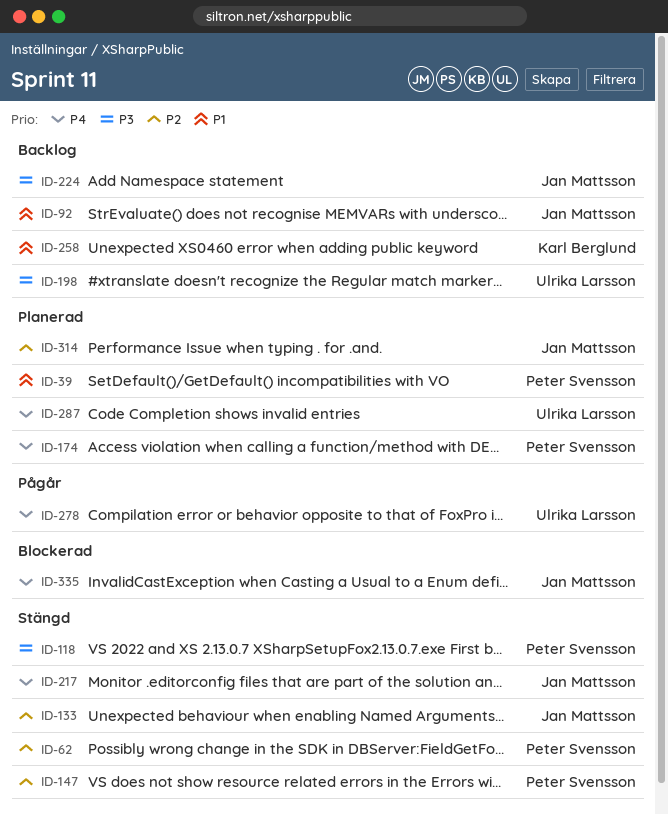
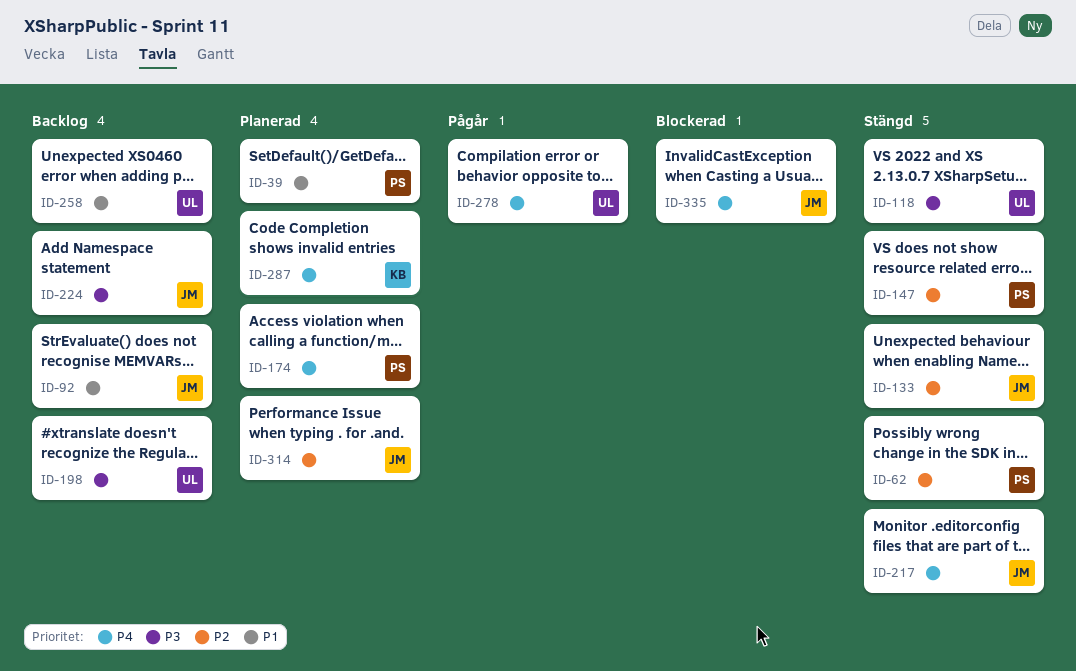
ID-118, owner: Peter Svensson -> Ulrika Larsson
ID-258, owner: Karl Berglund -> Ulrika Larsson
ID-287, owner: Ulrika Larsson -> Karl Berglund

